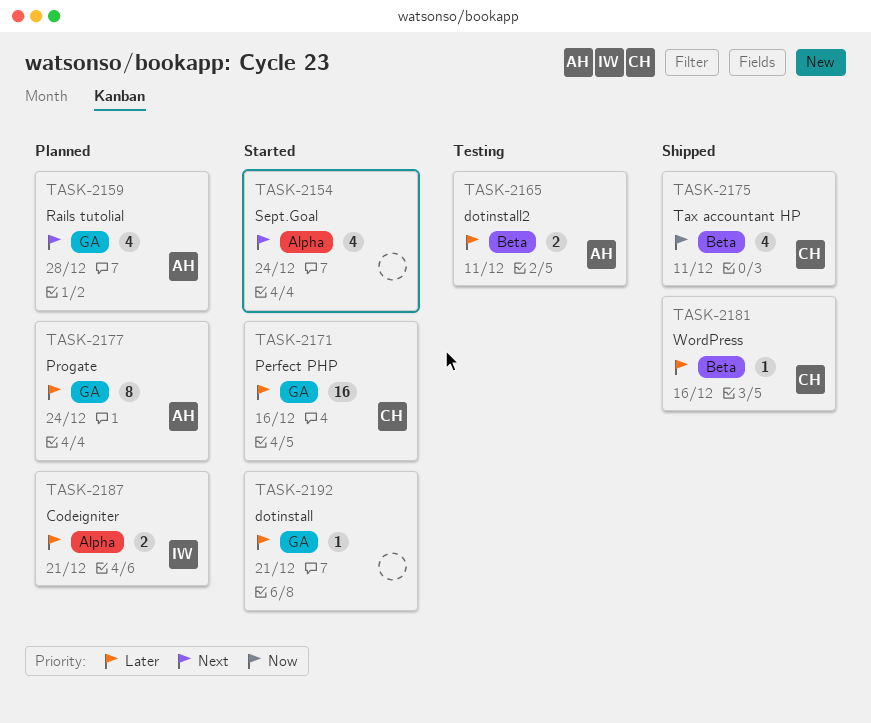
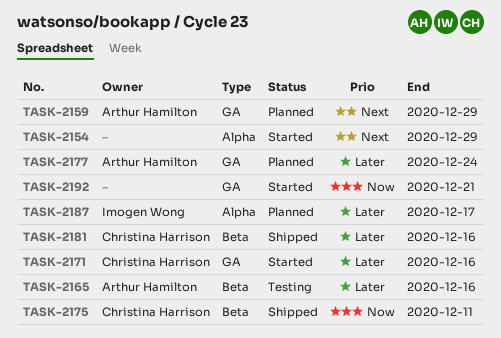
TASK-2154, due: Dec 24 -> Dec 29
TASK-2159, due: Dec 28 -> Dec 29
TASK-2165, due: Dec 11 -> Dec 16
TASK-2187, due: Dec 21 -> Dec 17
TASK-2192, priority: Later -> Now

